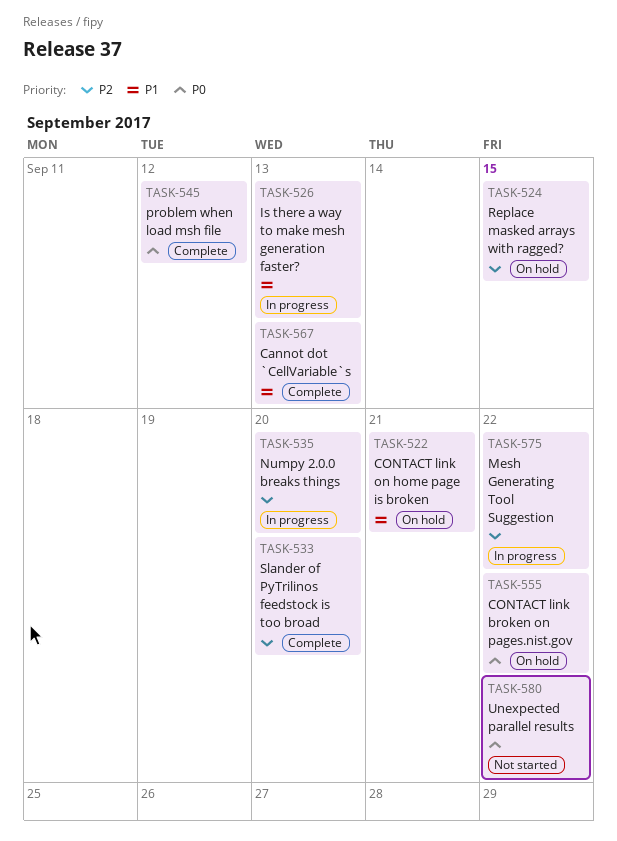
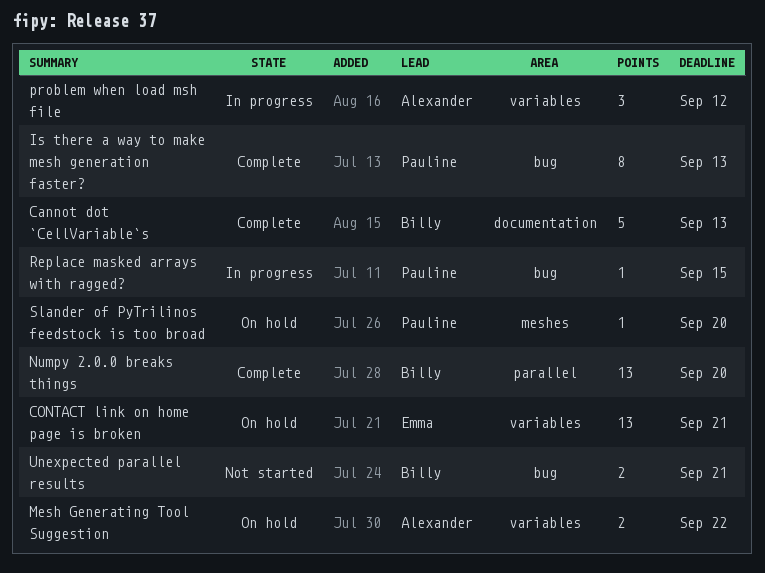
CONTACT link broken on pages.nist.gov: present -> none
Is there a way to make mesh generation faster?, status: In progress -> Complete
Mesh Generating Tool Suggestion, status: In progress -> On hold
Numpy 2.0.0 breaks things, status: In progress -> Complete
problem when load msh file, status: Complete -> In progress
Replace masked arrays with ragged?, status: On hold -> In progress
Slander of PyTrilinos feedstock is too broad, status: Complete -> On hold
Unexpected parallel results, due: Sep 22 -> Sep 21

